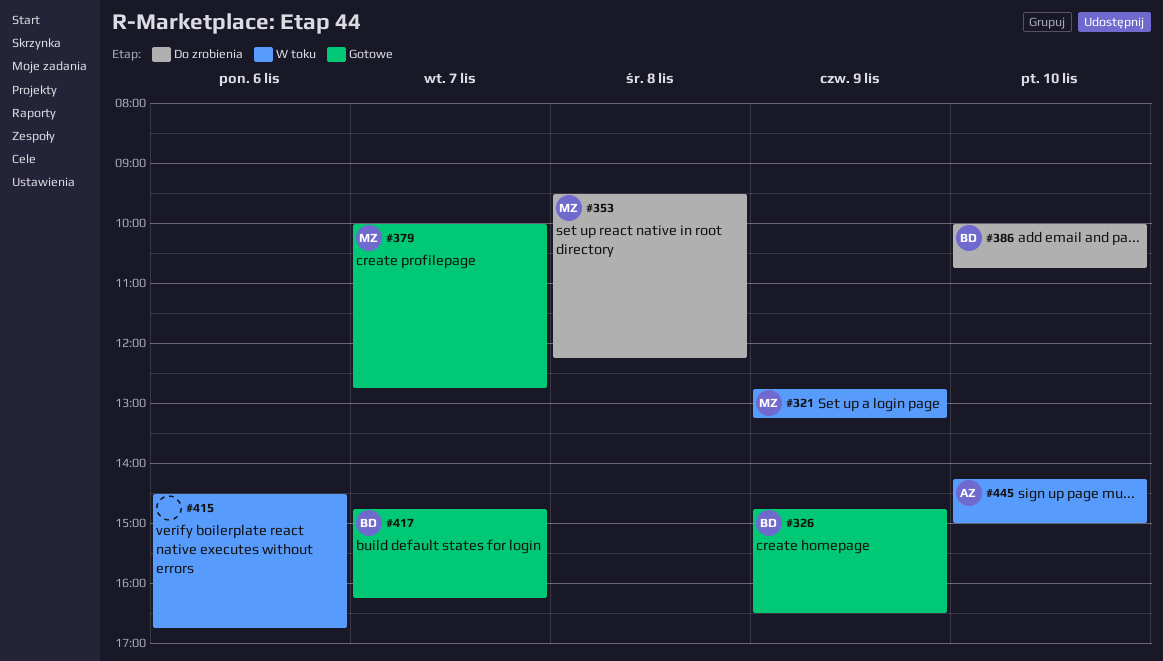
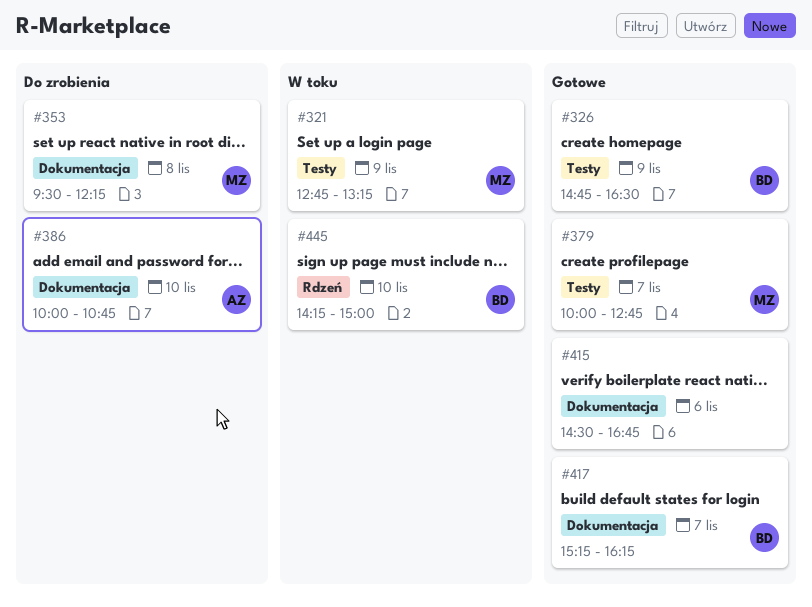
#386, owner: BD -> AZ
#415, status: W toku -> Gotowe
#417, begins: 14:45 -> 15:15
#445, owner: AZ -> BD

